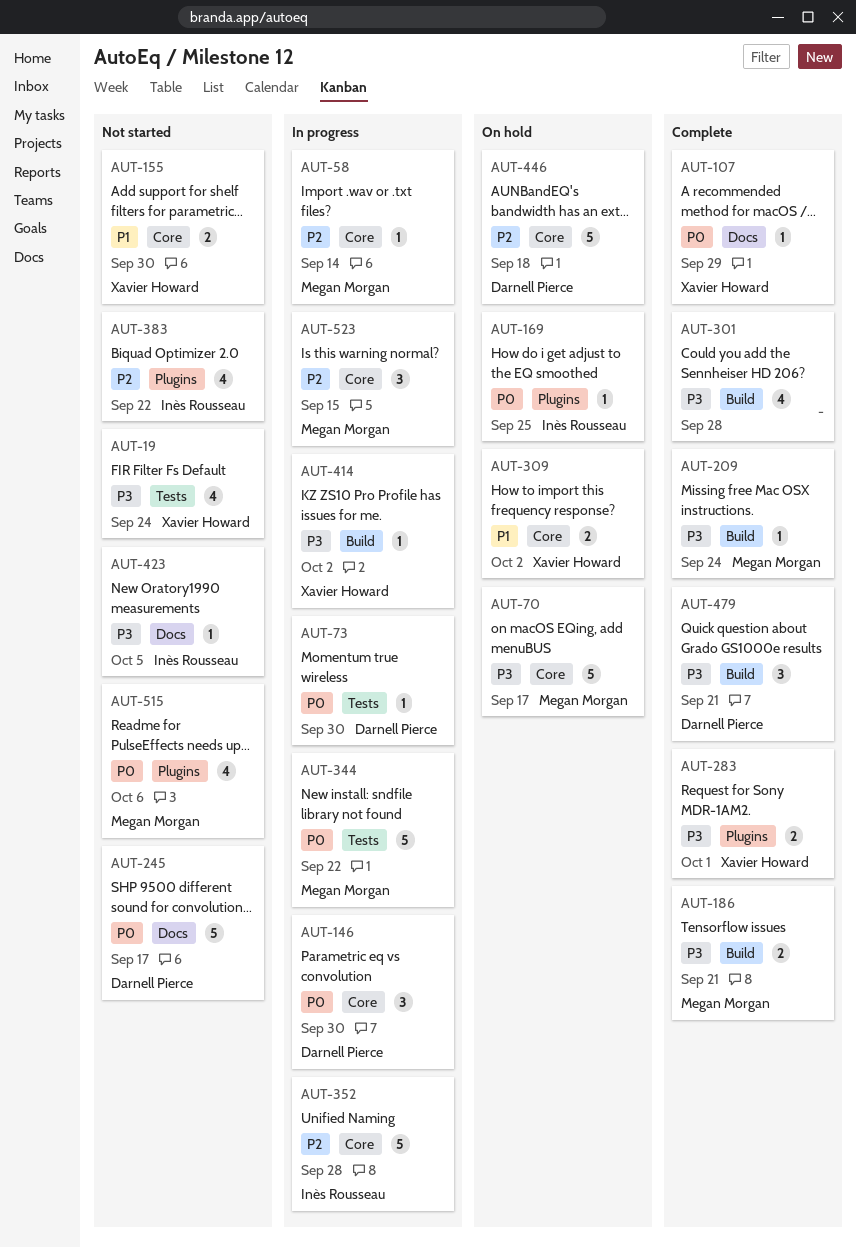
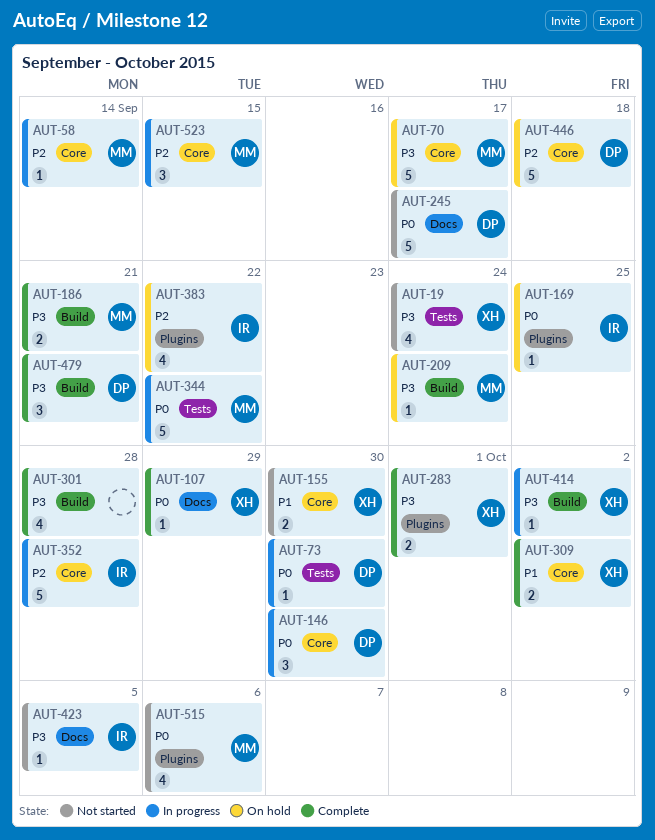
AUT-209, status: Complete -> On hold
AUT-309, status: On hold -> Complete
AUT-383, status: Not started -> On hold

